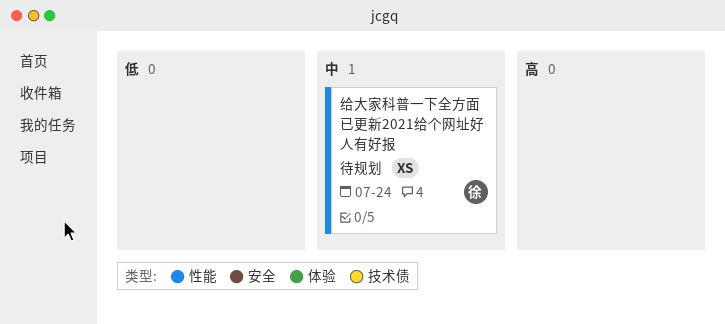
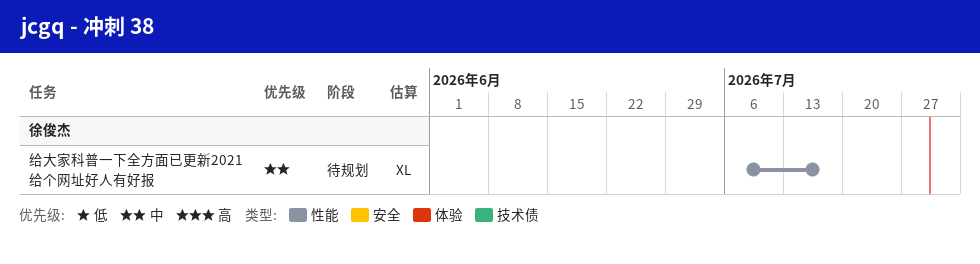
给大家科普一下全方面已更新2021给个网址好人有好报, estimate: XS -> XL
给大家科普一下全方面已更新2021给个网址好人有好报, due: Jul 24 -> Jul 17

